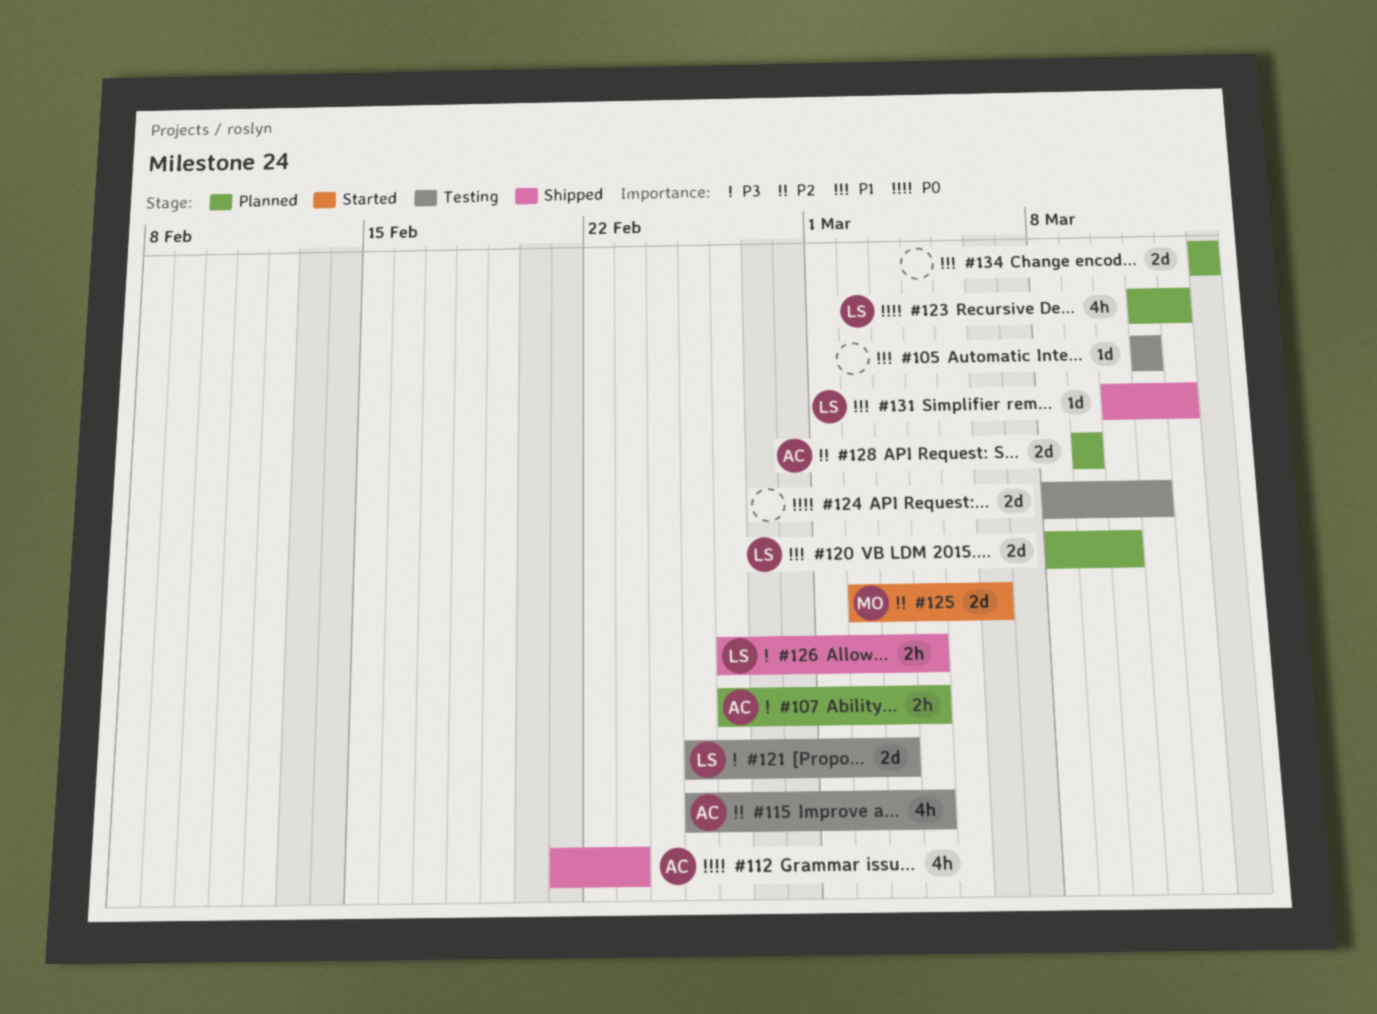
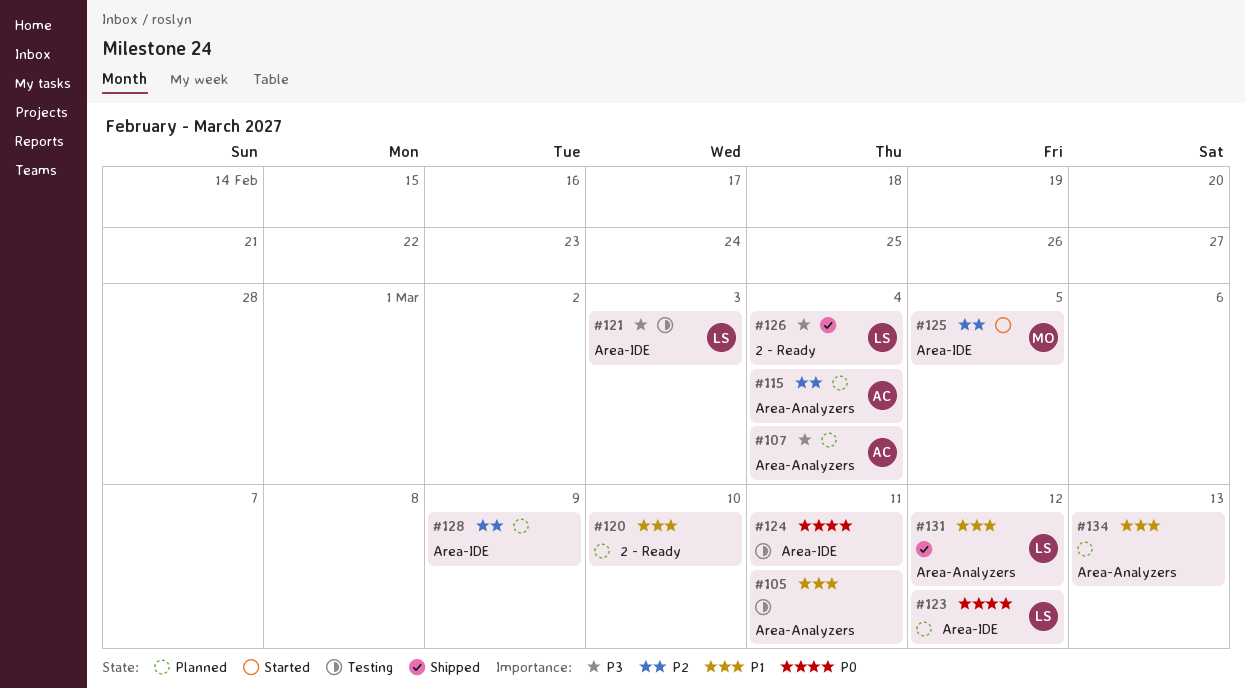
#112: present -> none
#115, status: Testing -> Planned
#120, owner: LS -> none
#125, due: Mar 6 -> Mar 5
#128, owner: AC -> none

